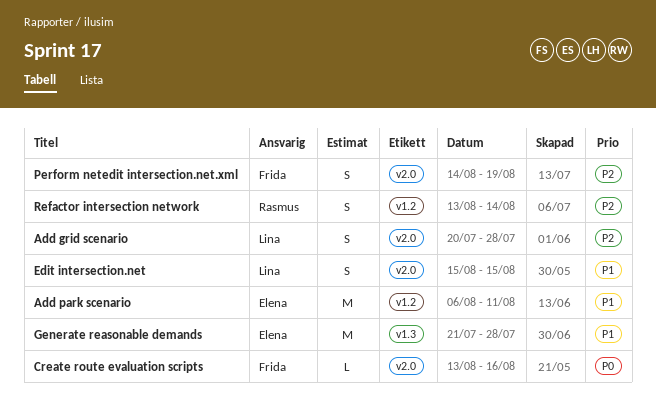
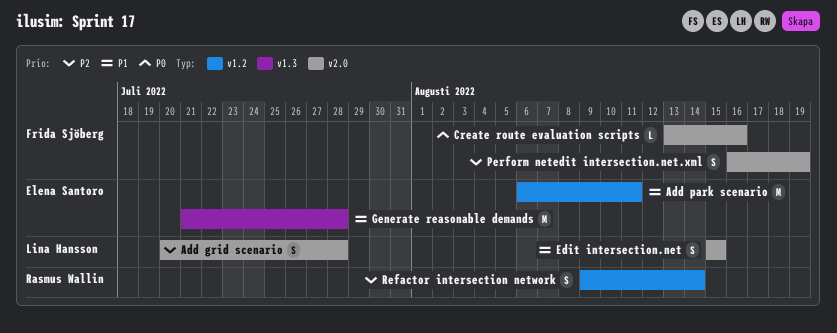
Perform netedit intersection.net.xml, start: Aug 14 -> Aug 16
Refactor intersection network, start: Aug 13 -> Aug 9

